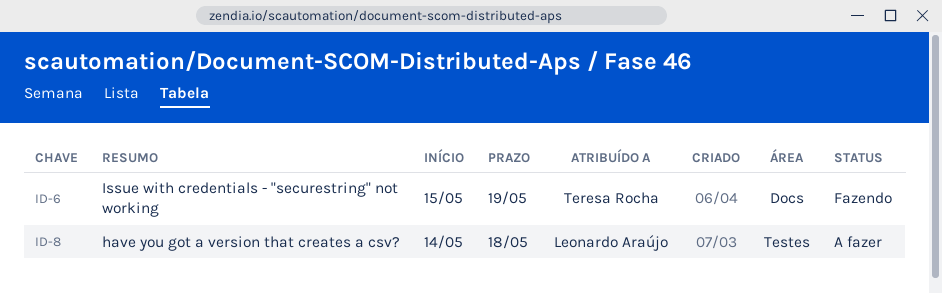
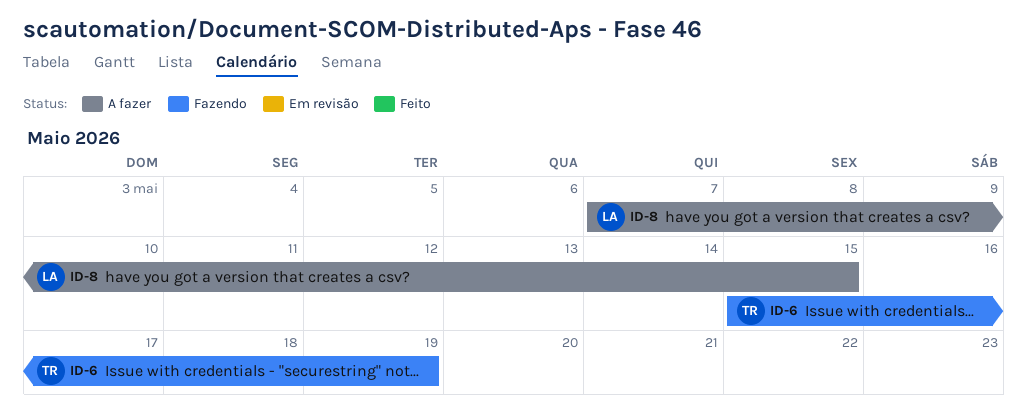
ID-8, start: May 14 -> May 7
ID-8, due: May 18 -> May 15

